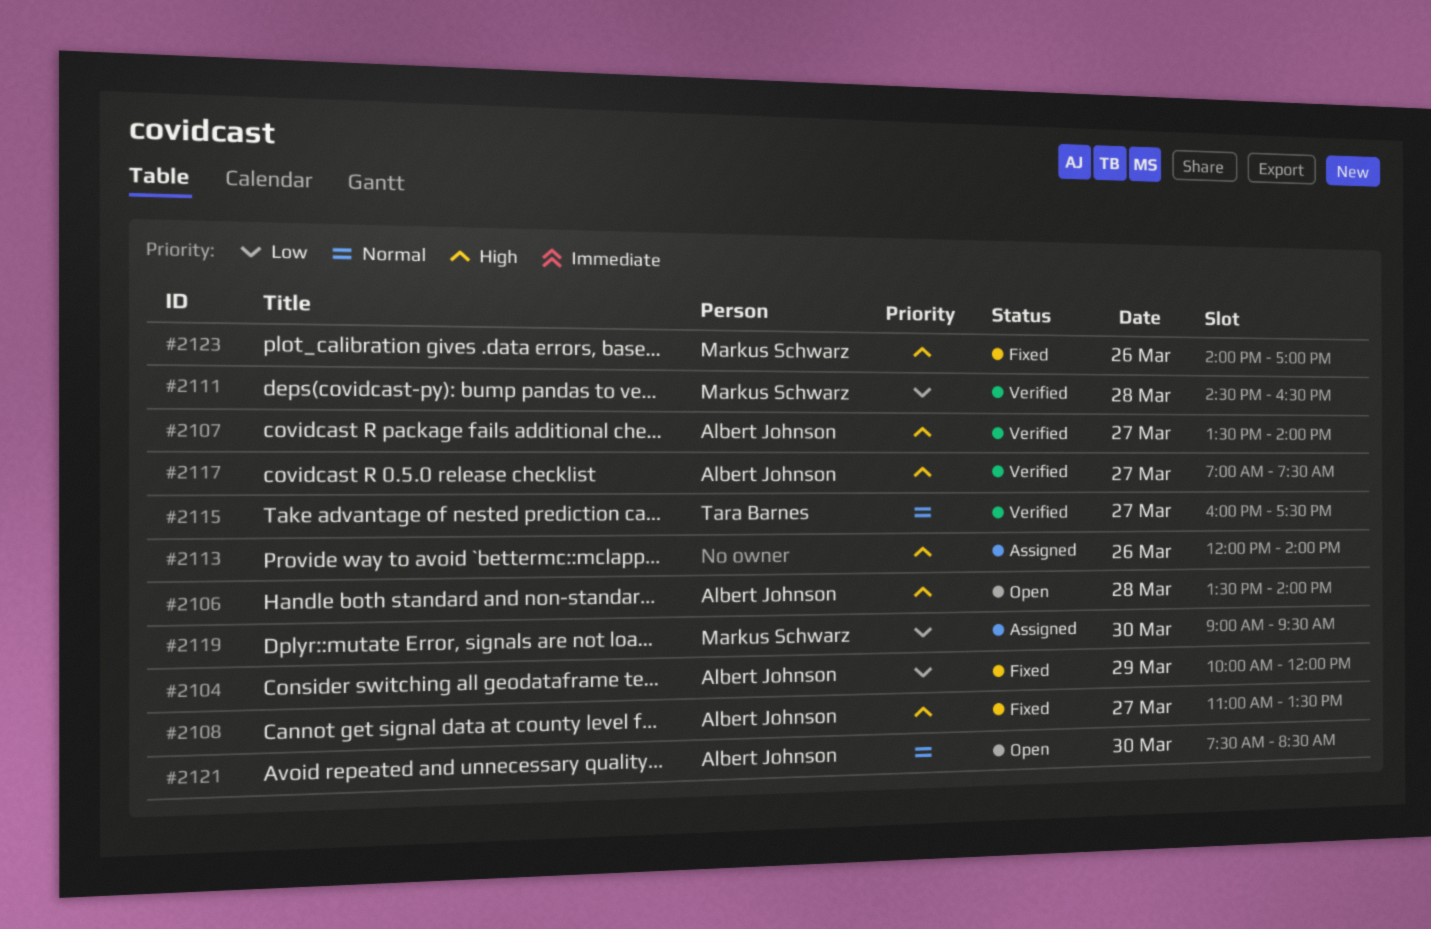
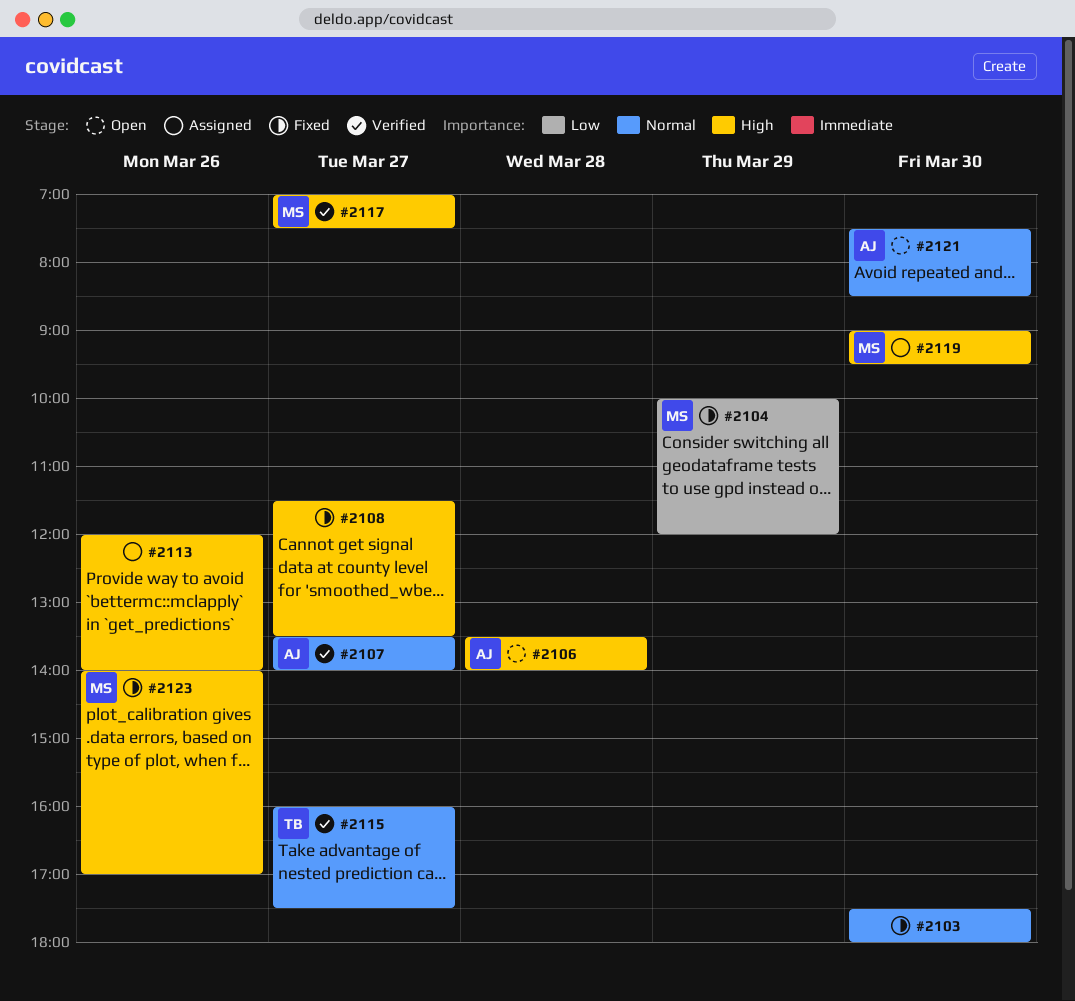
#2103: none -> present
#2104, owner: Albert Johnson -> Markus Schwarz
#2107, priority: High -> Normal
#2108, owner: Albert Johnson -> none
#2108, begins: 11:00 -> 11:30
#2111: present -> none
#2117, owner: Albert Johnson -> Markus Schwarz
#2119, priority: Low -> High

